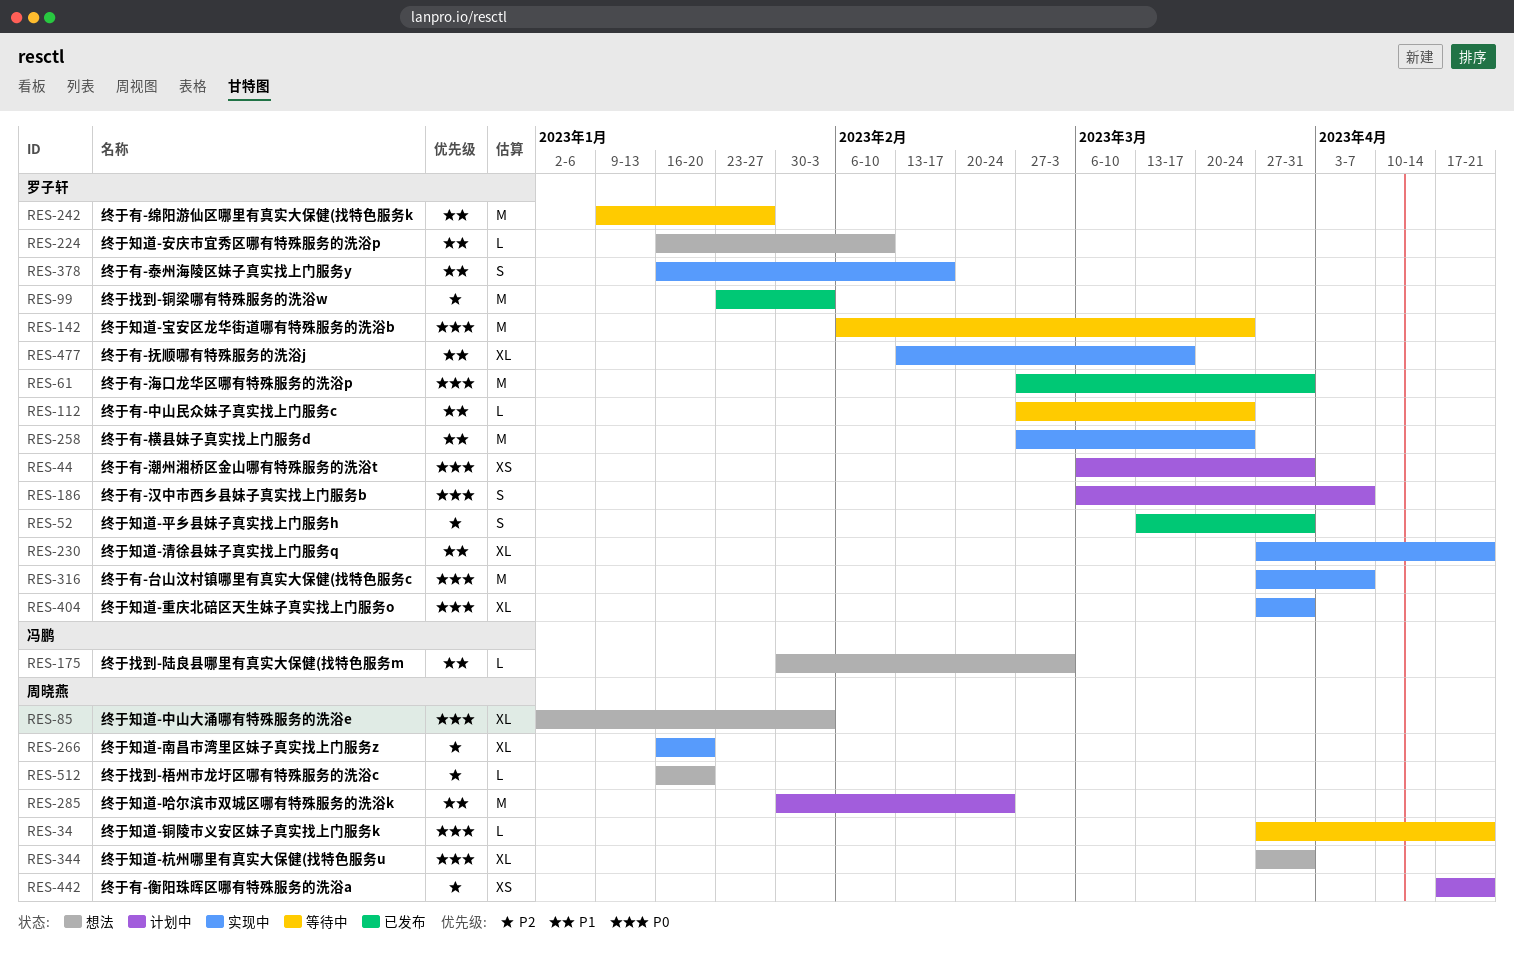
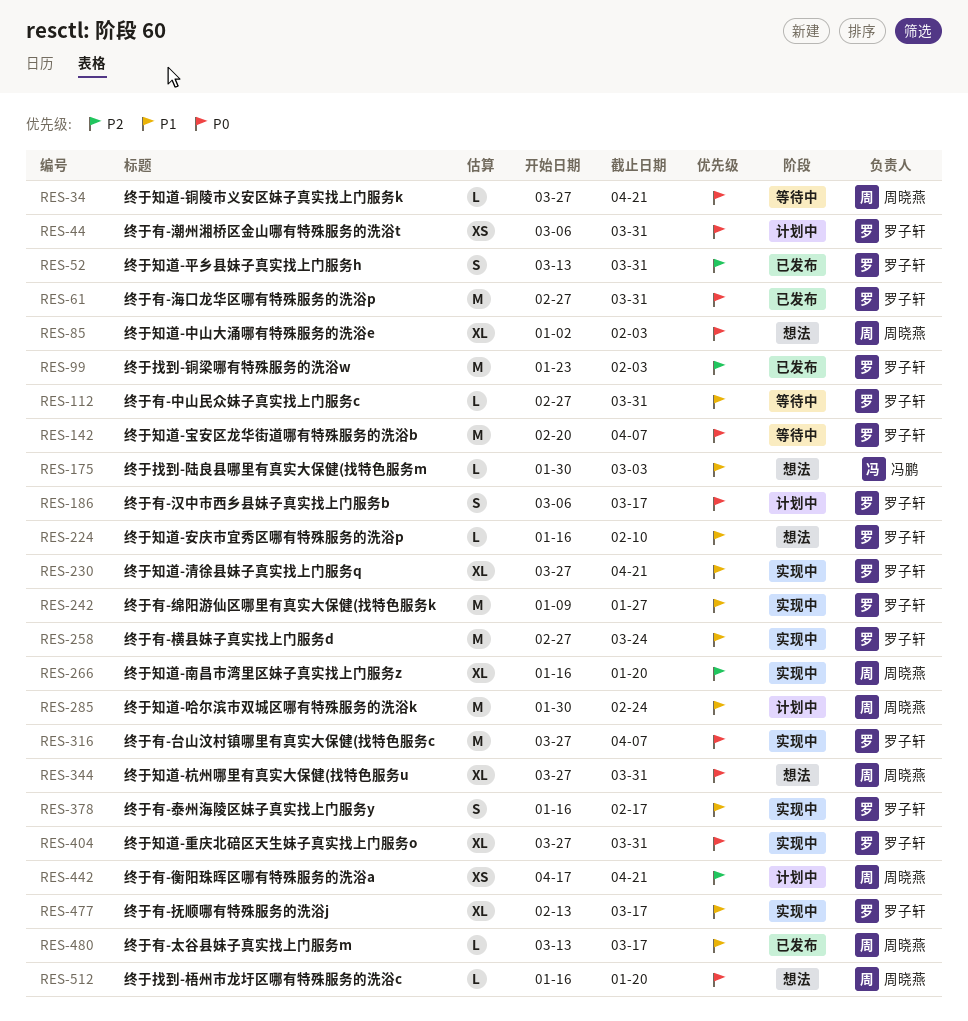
RES-112, due: Mar 24 -> Mar 31
RES-142, start: Feb 6 -> Feb 20
RES-142, due: Mar 24 -> Apr 7
RES-186, due: Apr 7 -> Mar 17
RES-242, status: 等待中 -> 实现中
RES-480: none -> present
RES-512, priority: P2 -> P0

